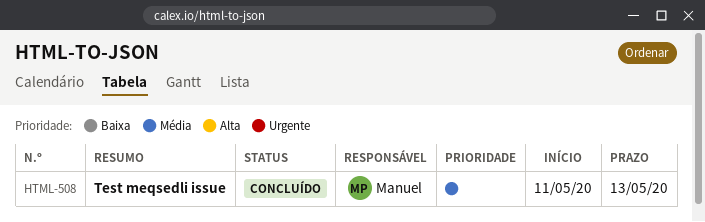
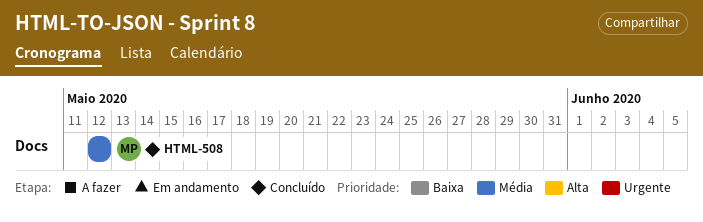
HTML-508, start: May 11 -> May 12
HTML-508, due: May 13 -> May 12

